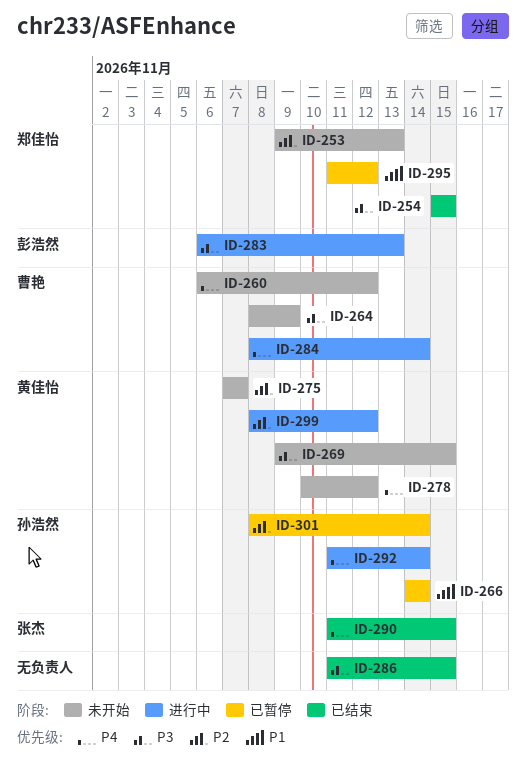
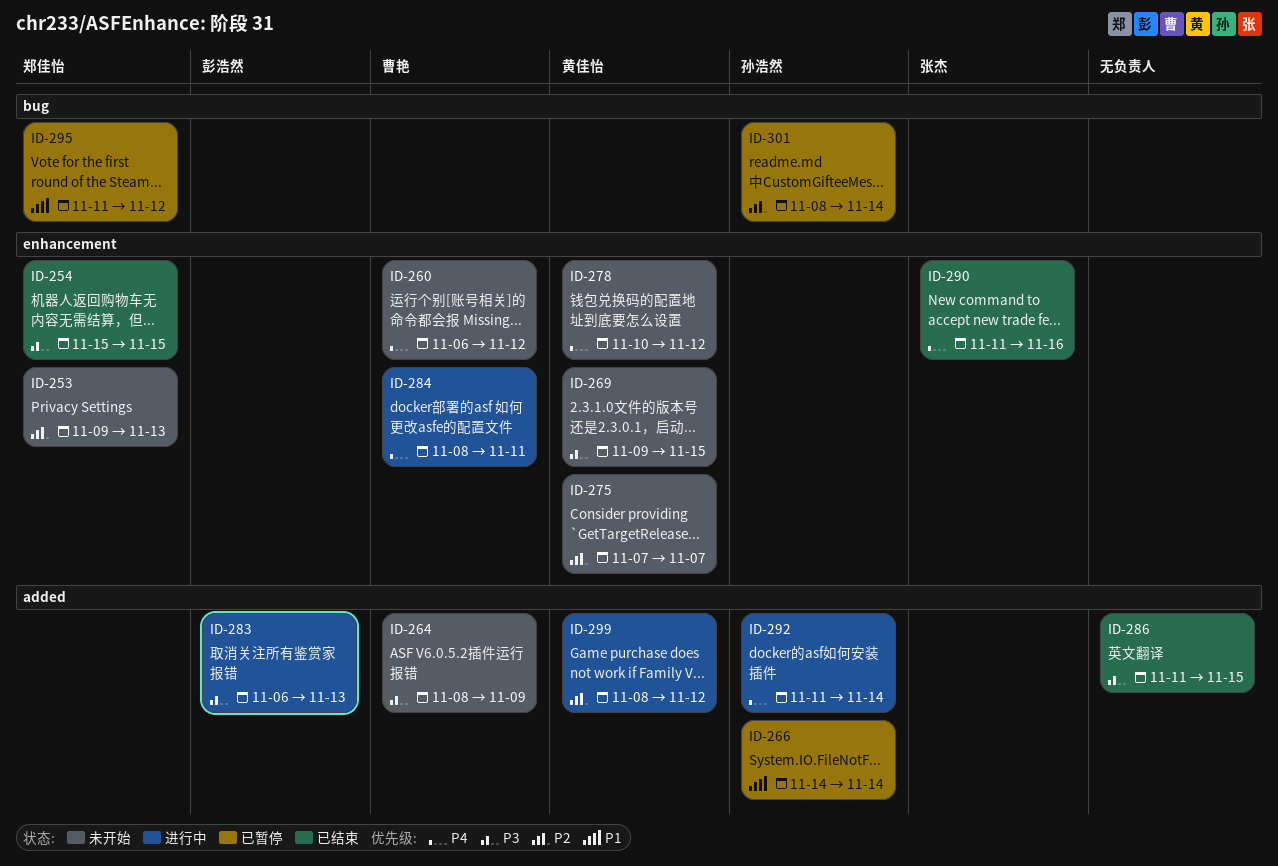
ID-284, due: Nov 14 -> Nov 11
ID-290, due: Nov 15 -> Nov 16

